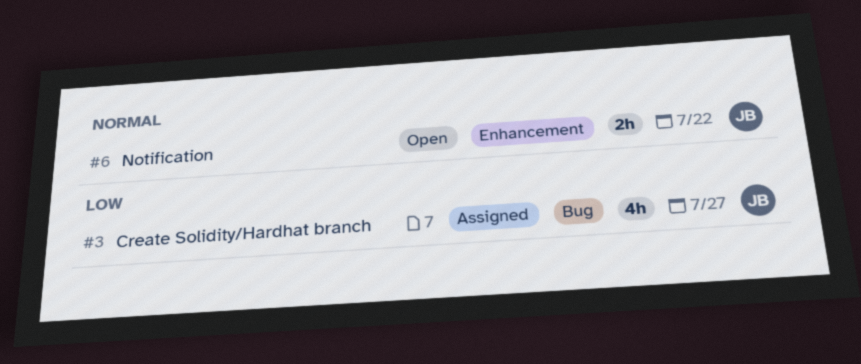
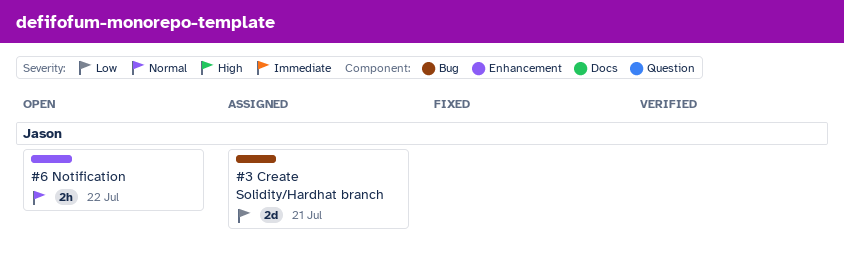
#3, estimate: 4h -> 2d
#3, due: Jul 27 -> Jul 21

